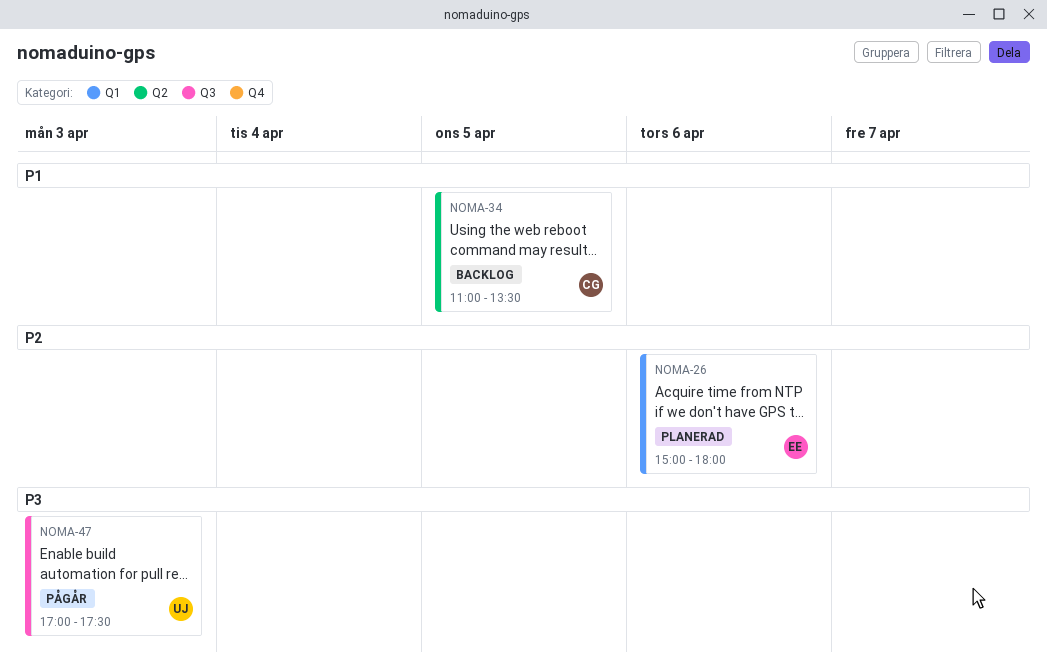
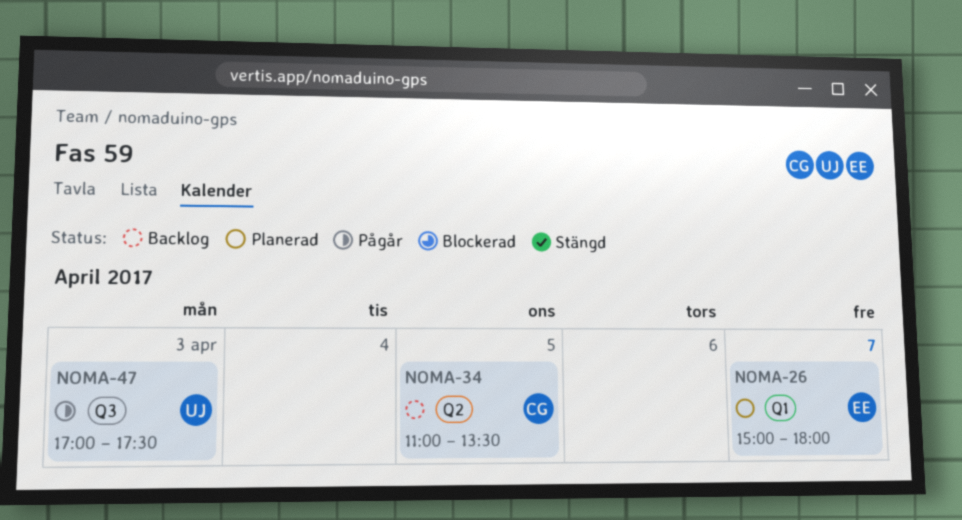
NOMA-26, day: Apr 6 -> Apr 7

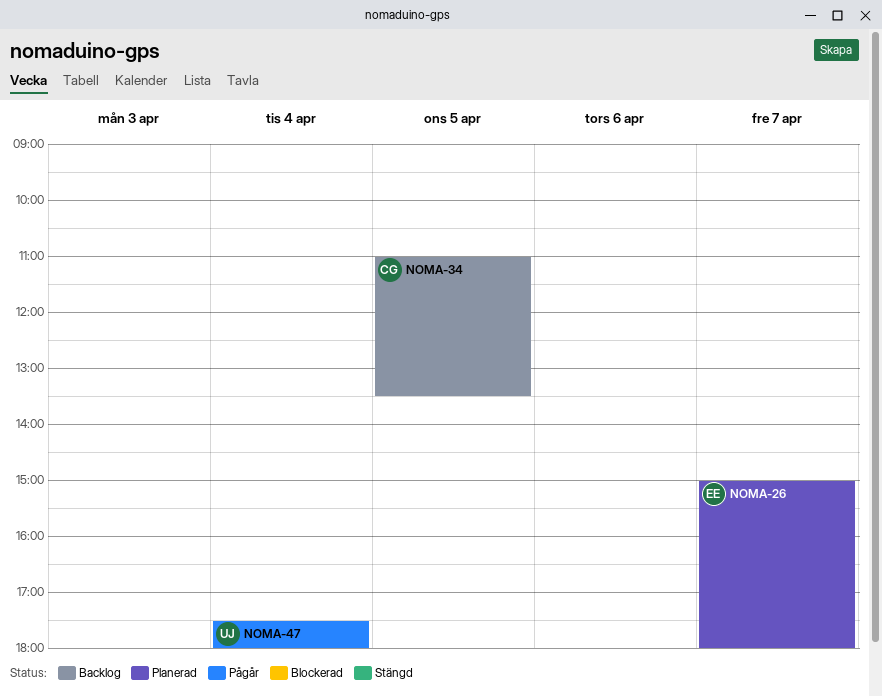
NOMA-47, day: Apr 3 -> Apr 4
NOMA-47, begins: 17:00 -> 17:30
NOMA-47, ends: 17:30 -> 18:00

